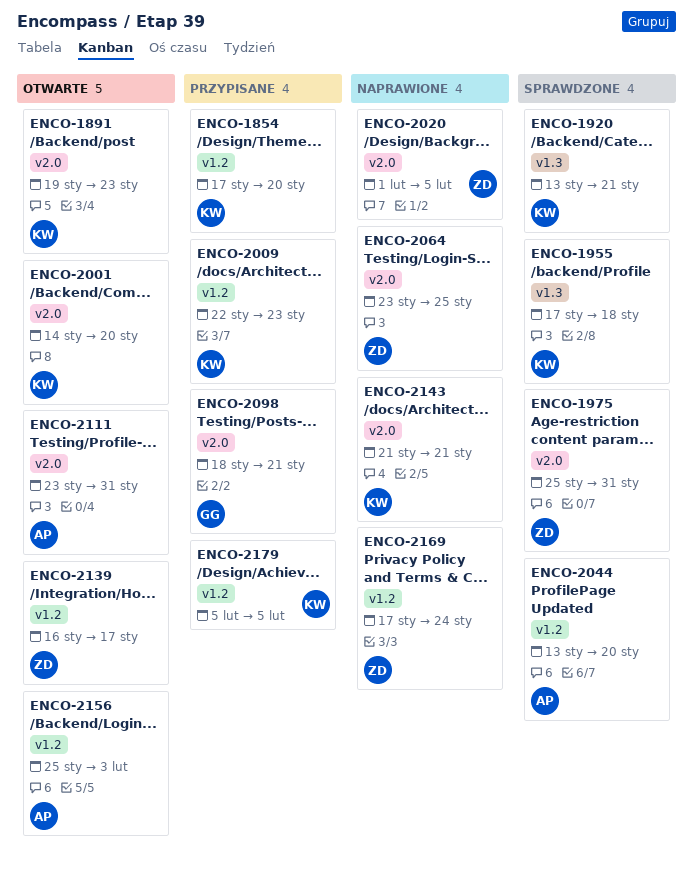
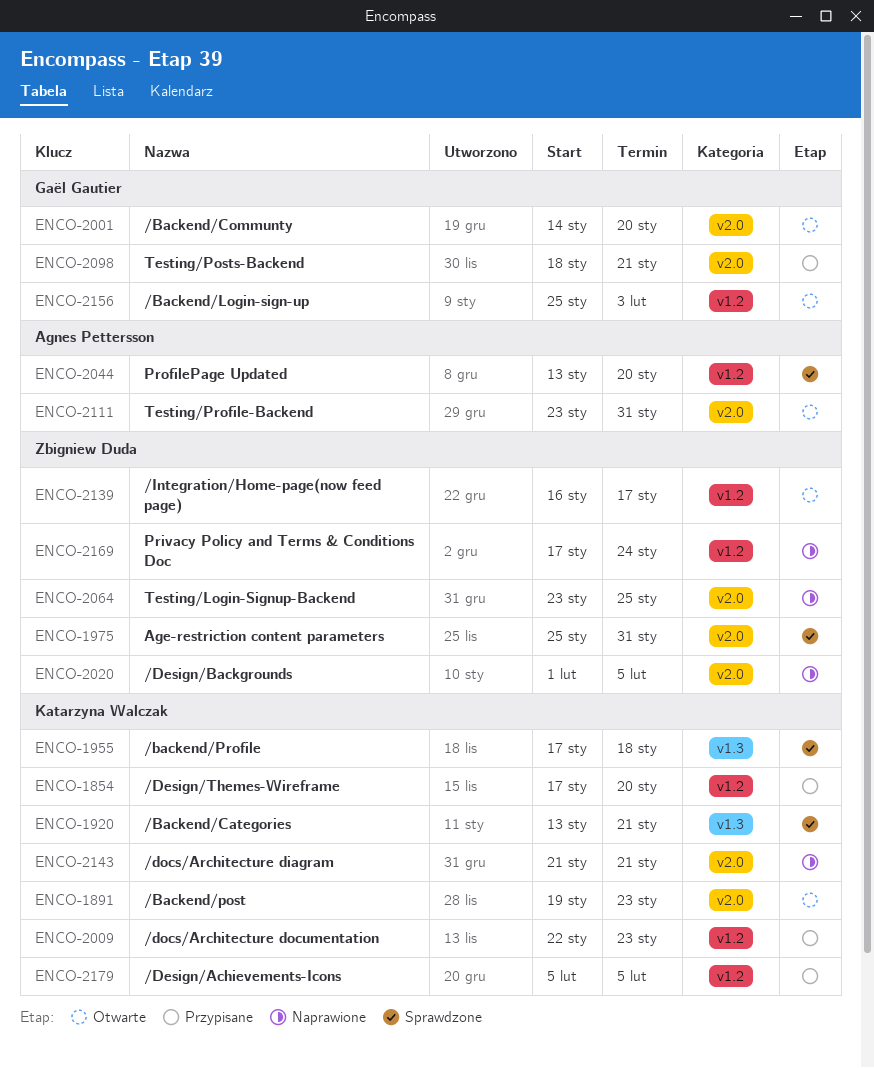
ENCO-2001, owner: Katarzyna Walczak -> Gaël Gautier
ENCO-2156, owner: Agnes Pettersson -> Gaël Gautier

